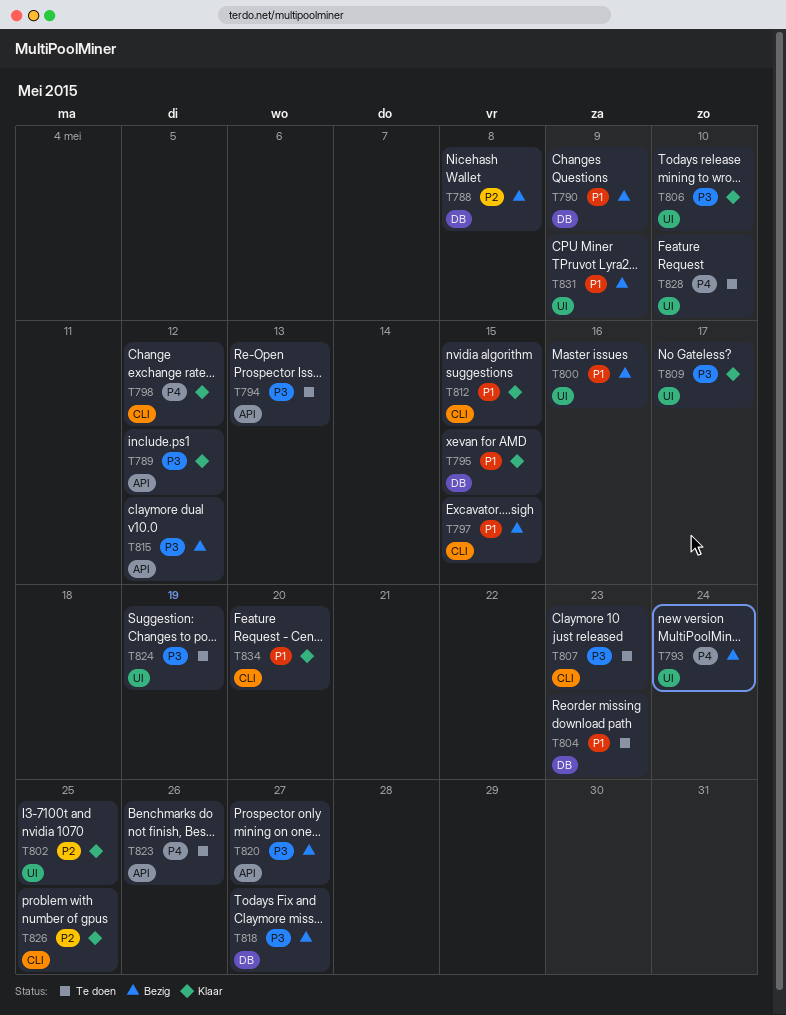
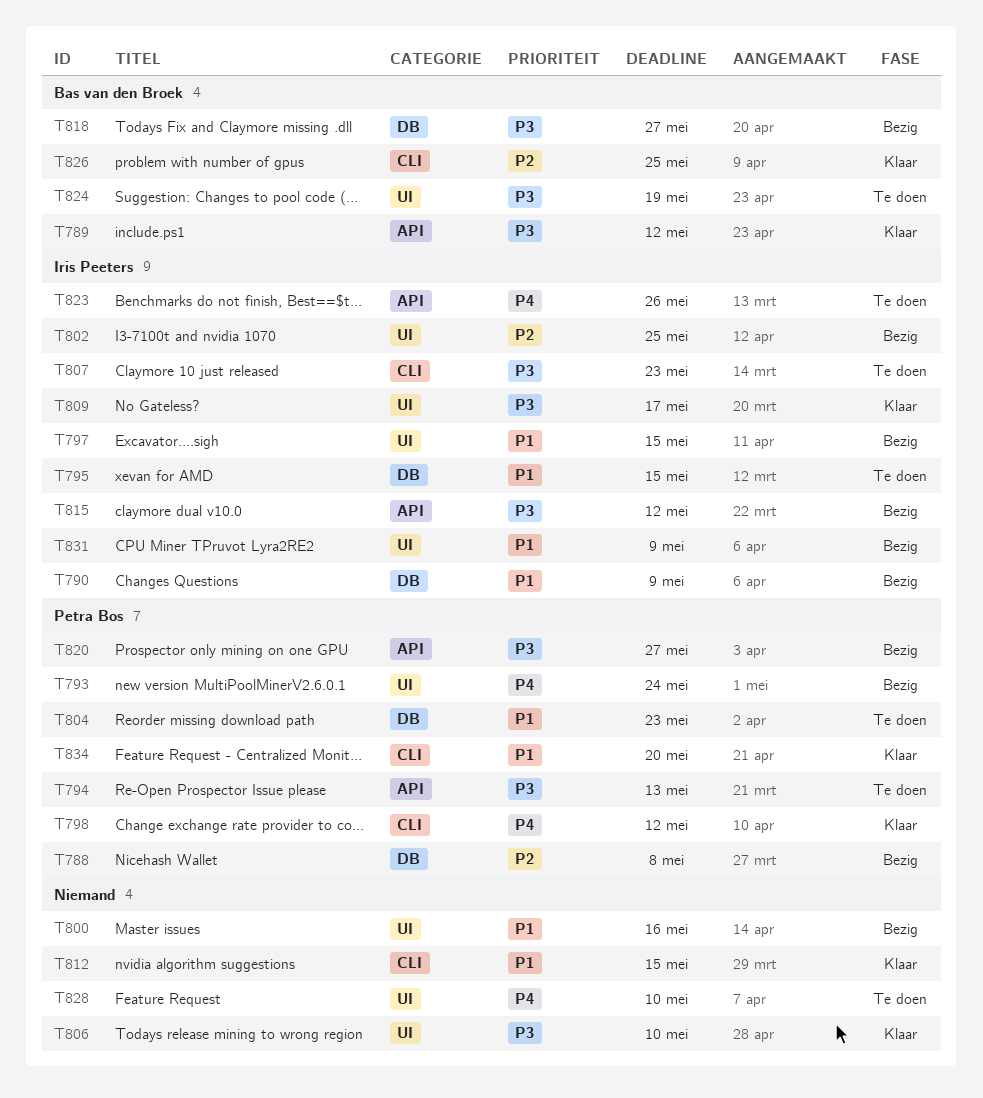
T795, status: Klaar -> Te doen
T797, label: CLI -> UI
T802, status: Klaar -> Bezig

